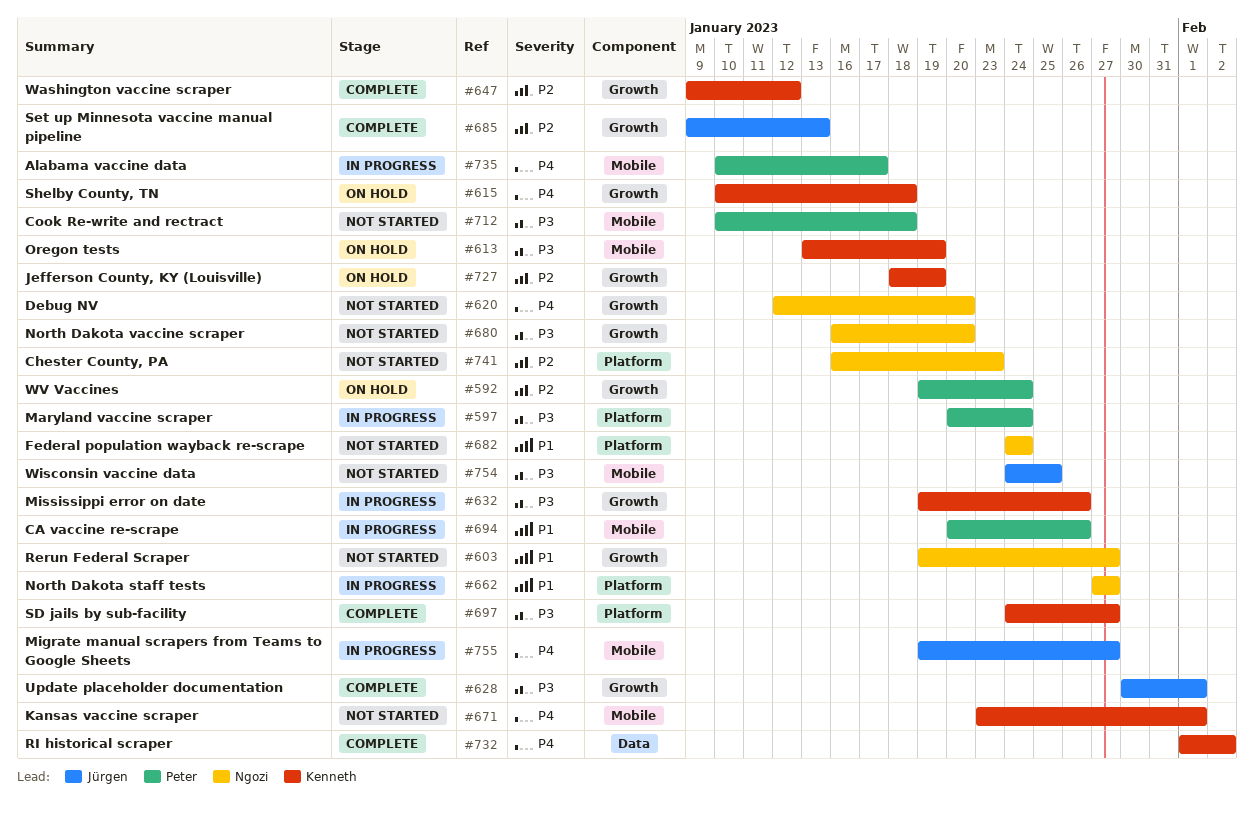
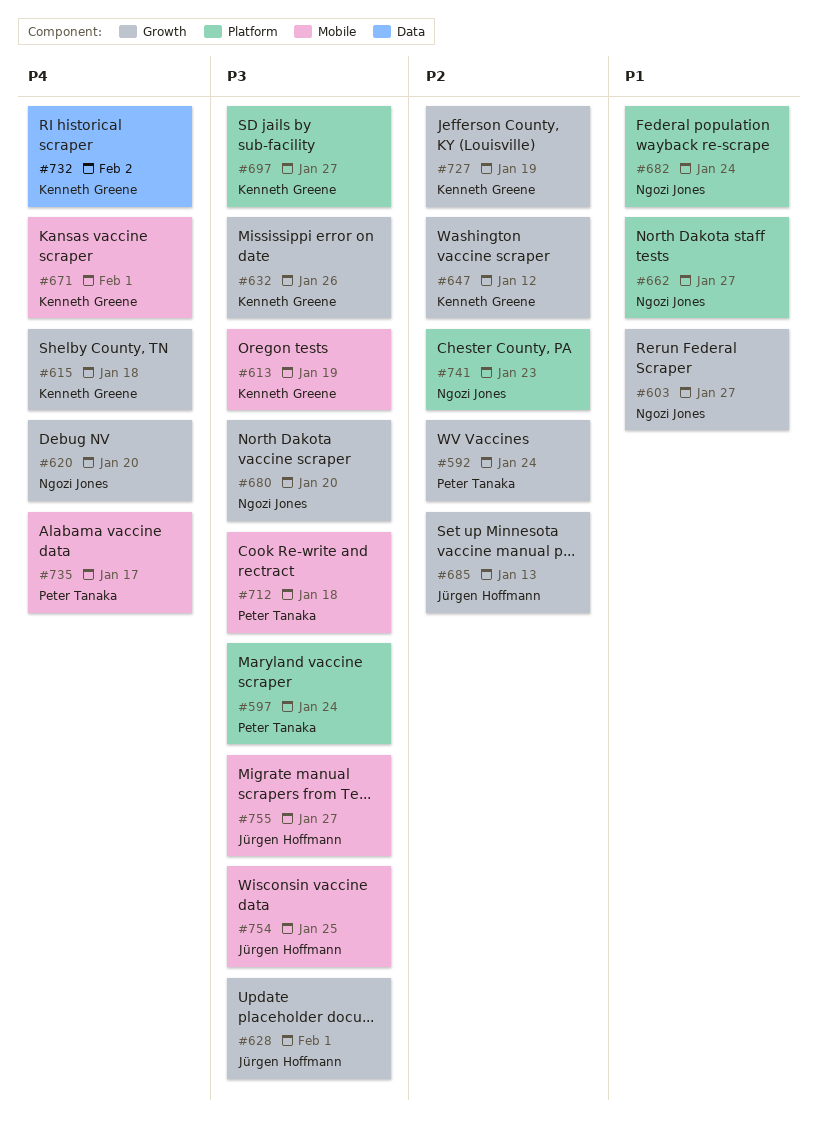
#694: present -> none
#755, priority: P4 -> P3

